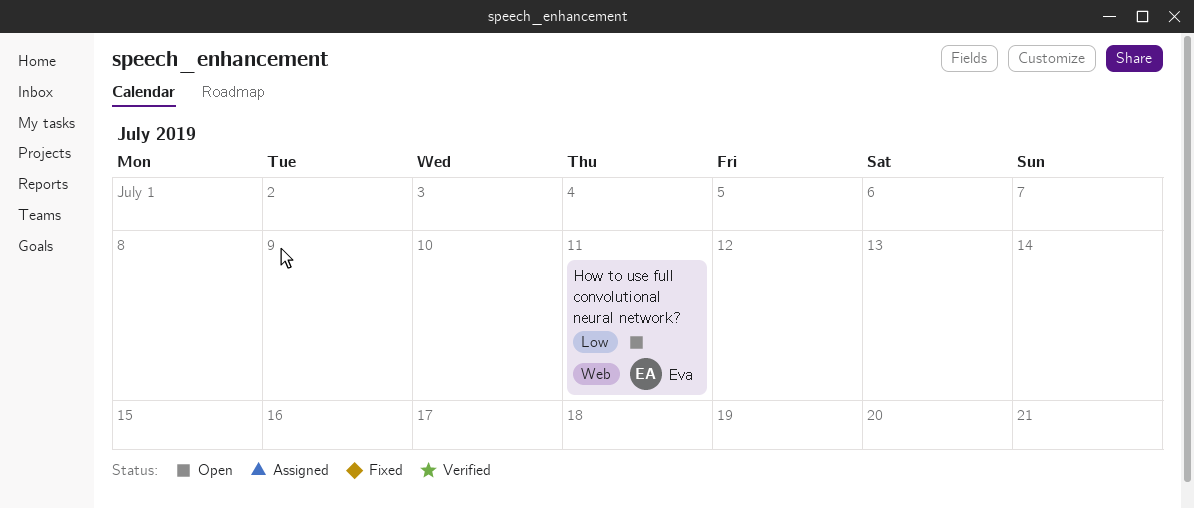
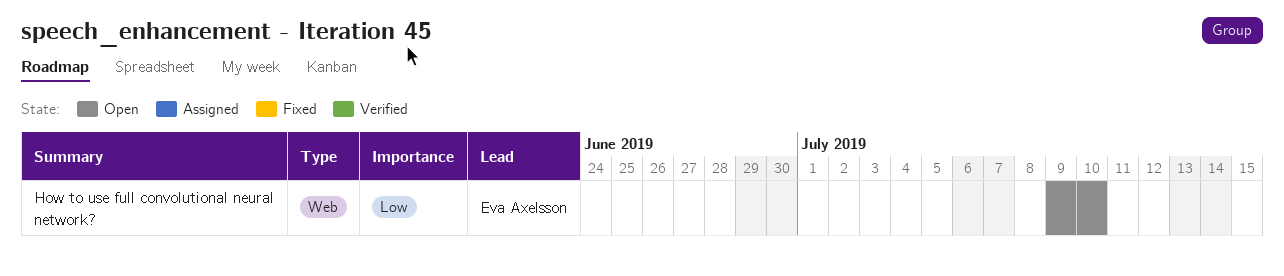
How to use full convolutional neural network?, due: Jul 11 -> Jul 10

